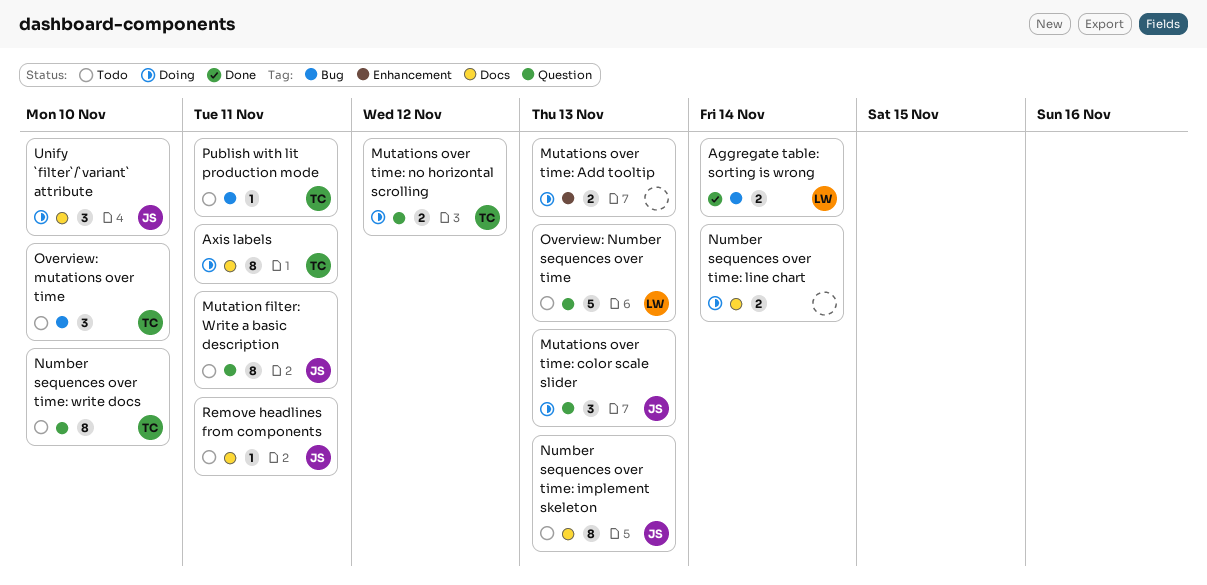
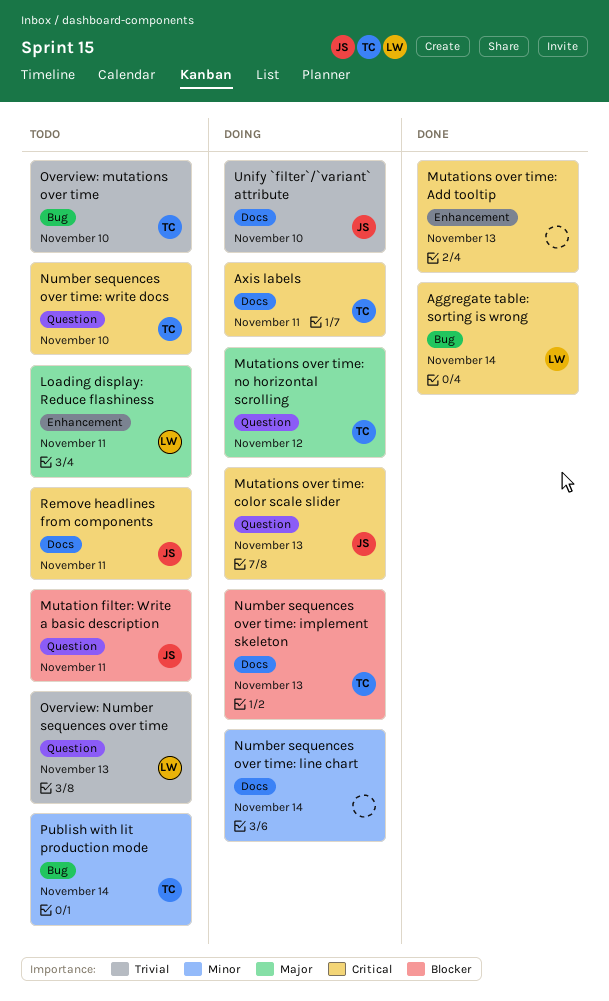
Loading display: Reduce flashiness: none -> present
Mutations over time: Add tooltip, status: Doing -> Done
Number sequences over time: implement skeleton, status: Todo -> Doing
Number sequences over time: implement skeleton, owner: JS -> TC
Publish with lit production mode, due: Nov 11 -> Nov 14

